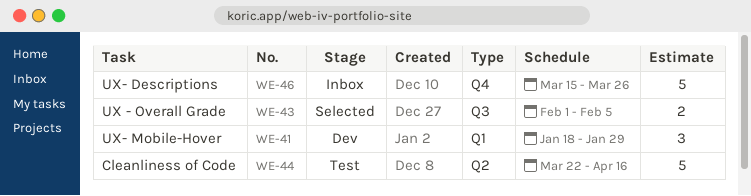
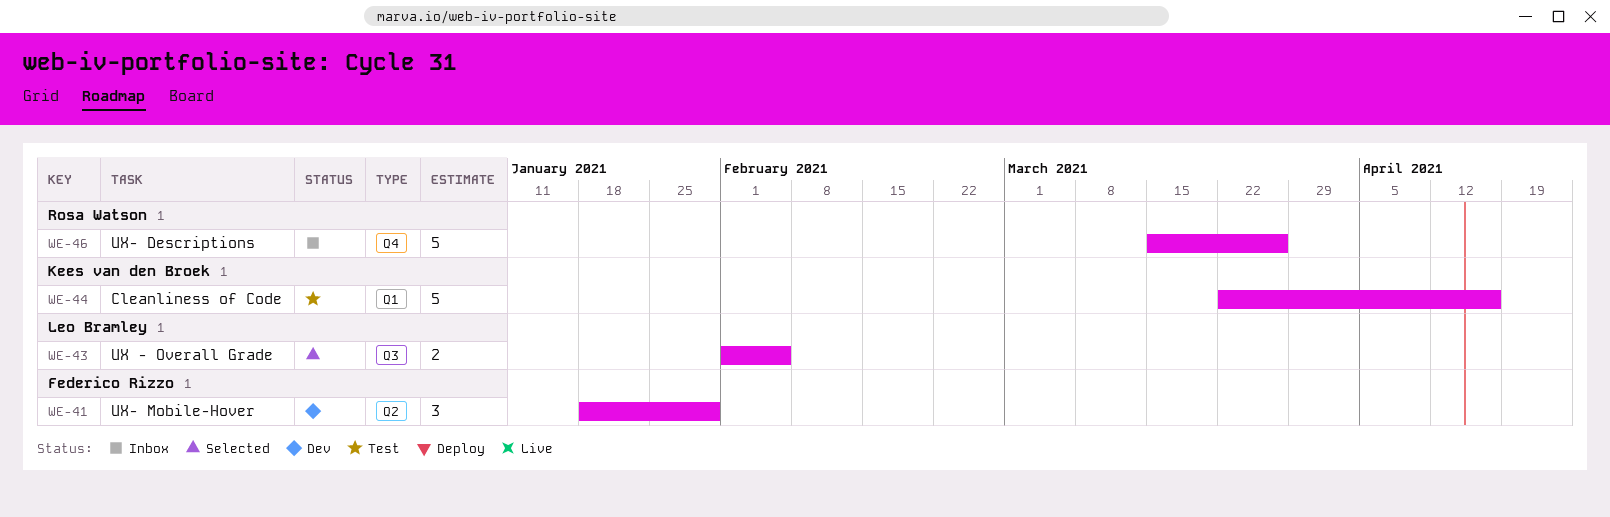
WE-41, label: Q1 -> Q2
WE-44, label: Q2 -> Q1

